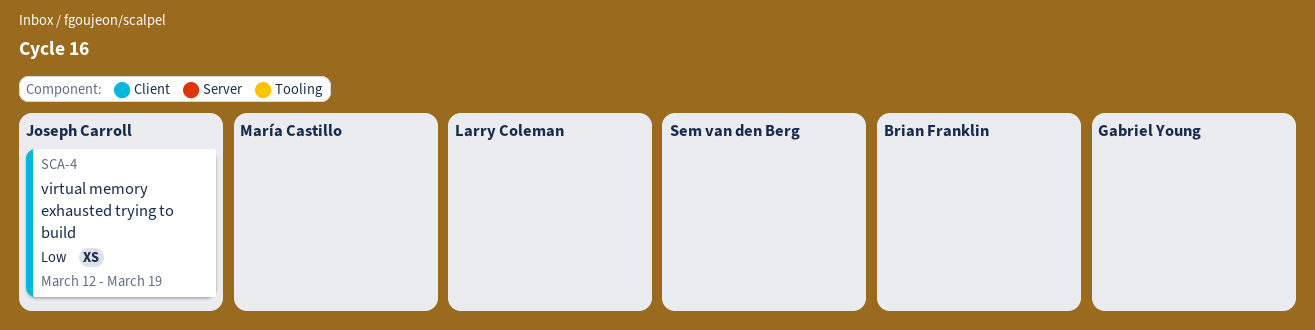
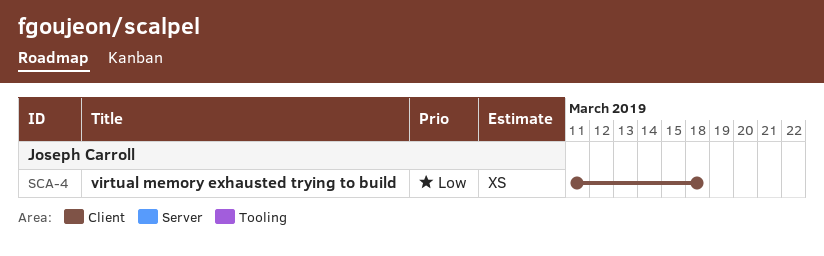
SCA-4, start: Mar 12 -> Mar 11
SCA-4, due: Mar 19 -> Mar 18

